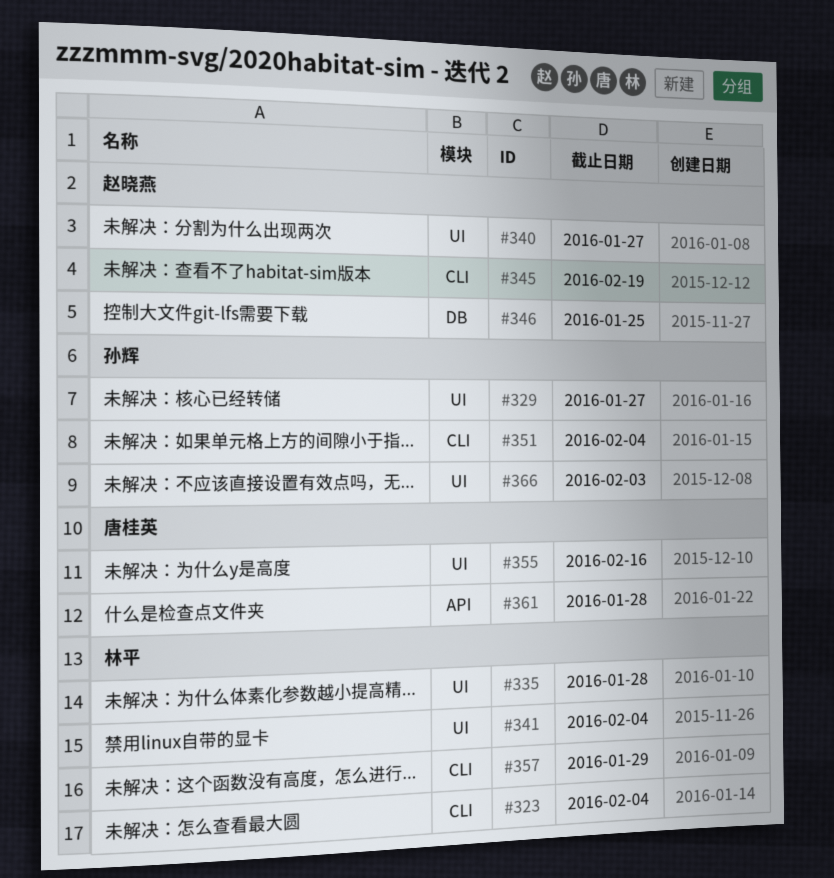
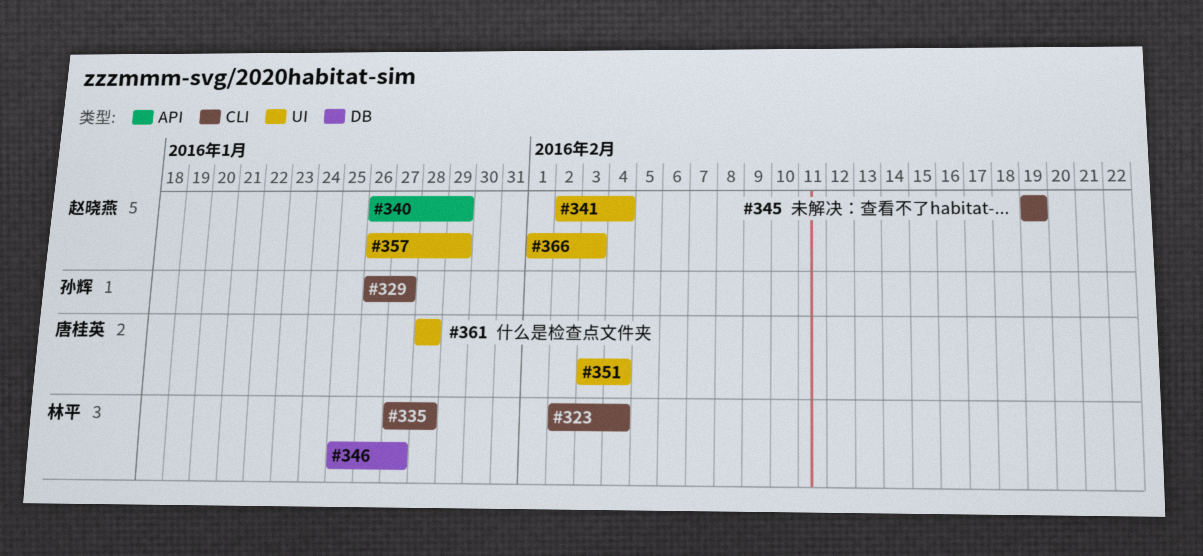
#329, label: UI -> CLI
#335, label: UI -> CLI
#340, label: UI -> API
#340, due: Jan 27 -> Jan 29
#341, owner: 林平 -> 赵晓燕
#346, owner: 赵晓燕 -> 林平
#346, due: Jan 25 -> Jan 27
#351, owner: 孙辉 -> 唐桂英
#351, label: CLI -> UI
#355: present -> none
#357, owner: 林平 -> 赵晓燕
#357, label: CLI -> UI
#361, label: API -> UI
#366, owner: 孙辉 -> 赵晓燕

